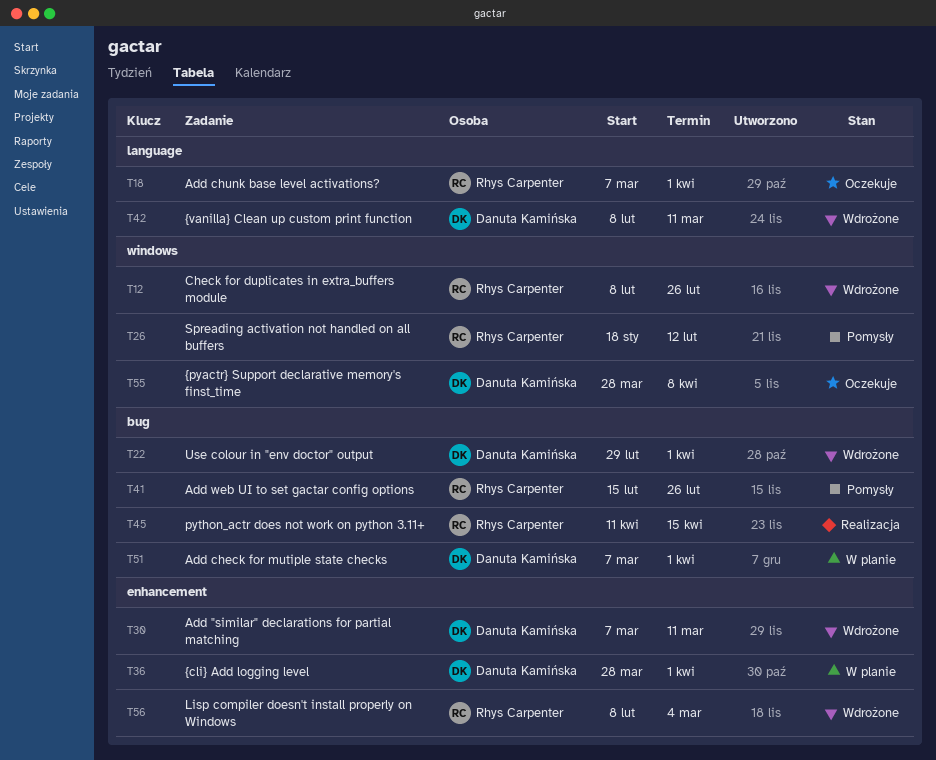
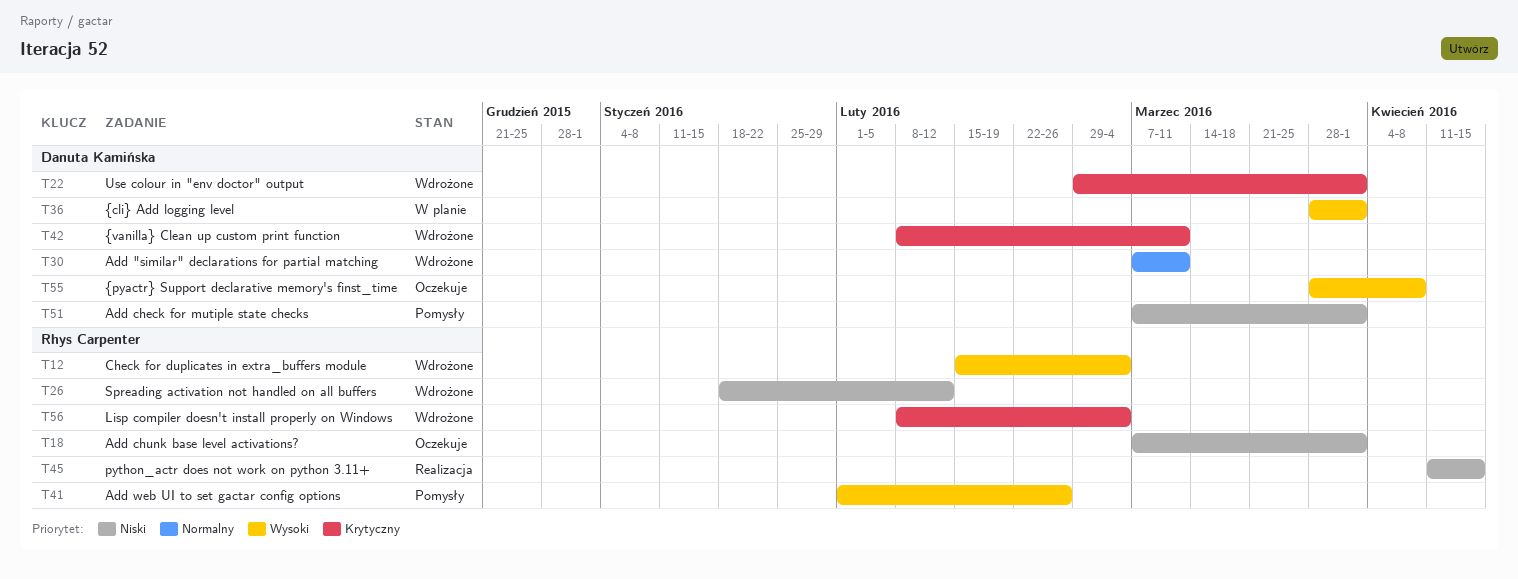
T12, start: Feb 8 -> Feb 15
T12, due: Feb 26 -> Mar 4
T26, status: Pomysły -> Wdrożone
T41, start: Feb 15 -> Feb 1
T51, status: W planie -> Pomysły

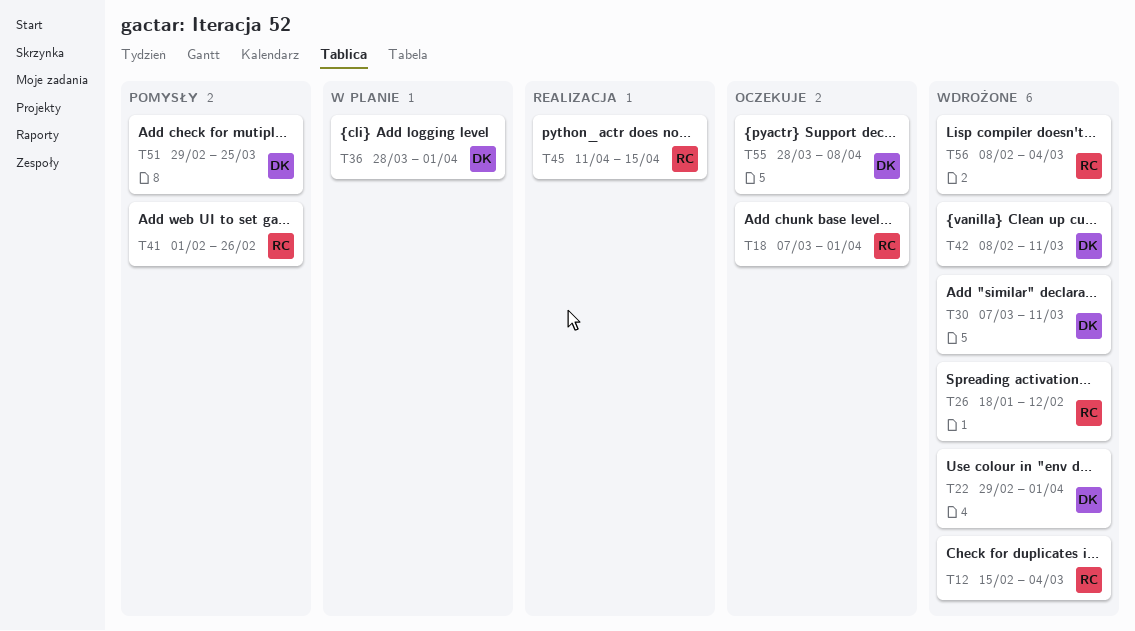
T51, start: Mar 7 -> Feb 29
T51, due: Apr 1 -> Mar 25

